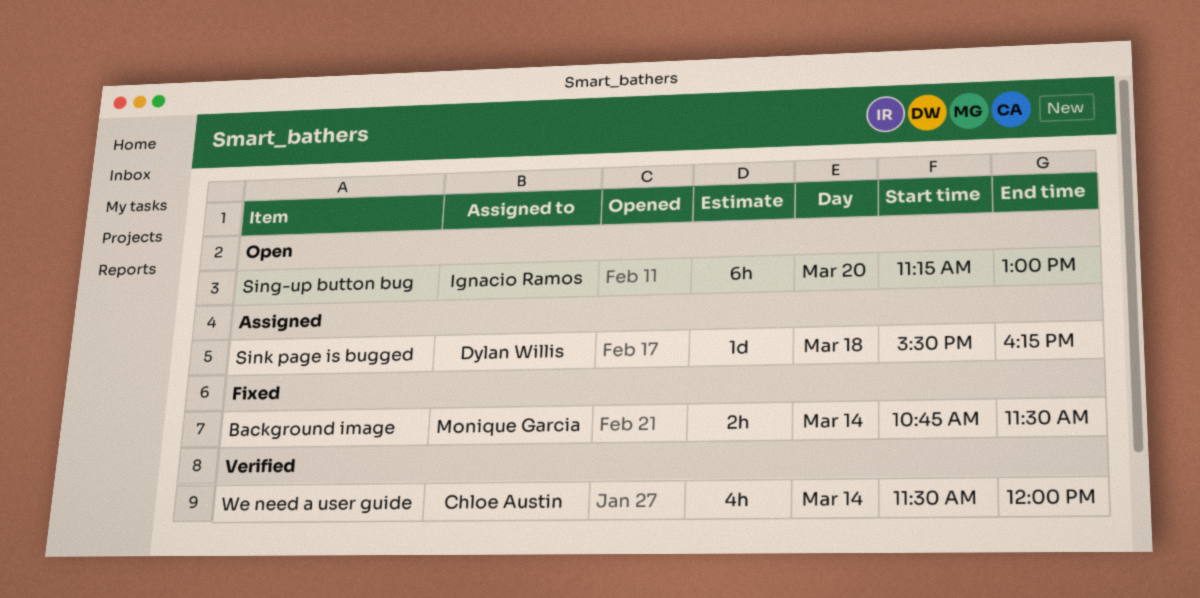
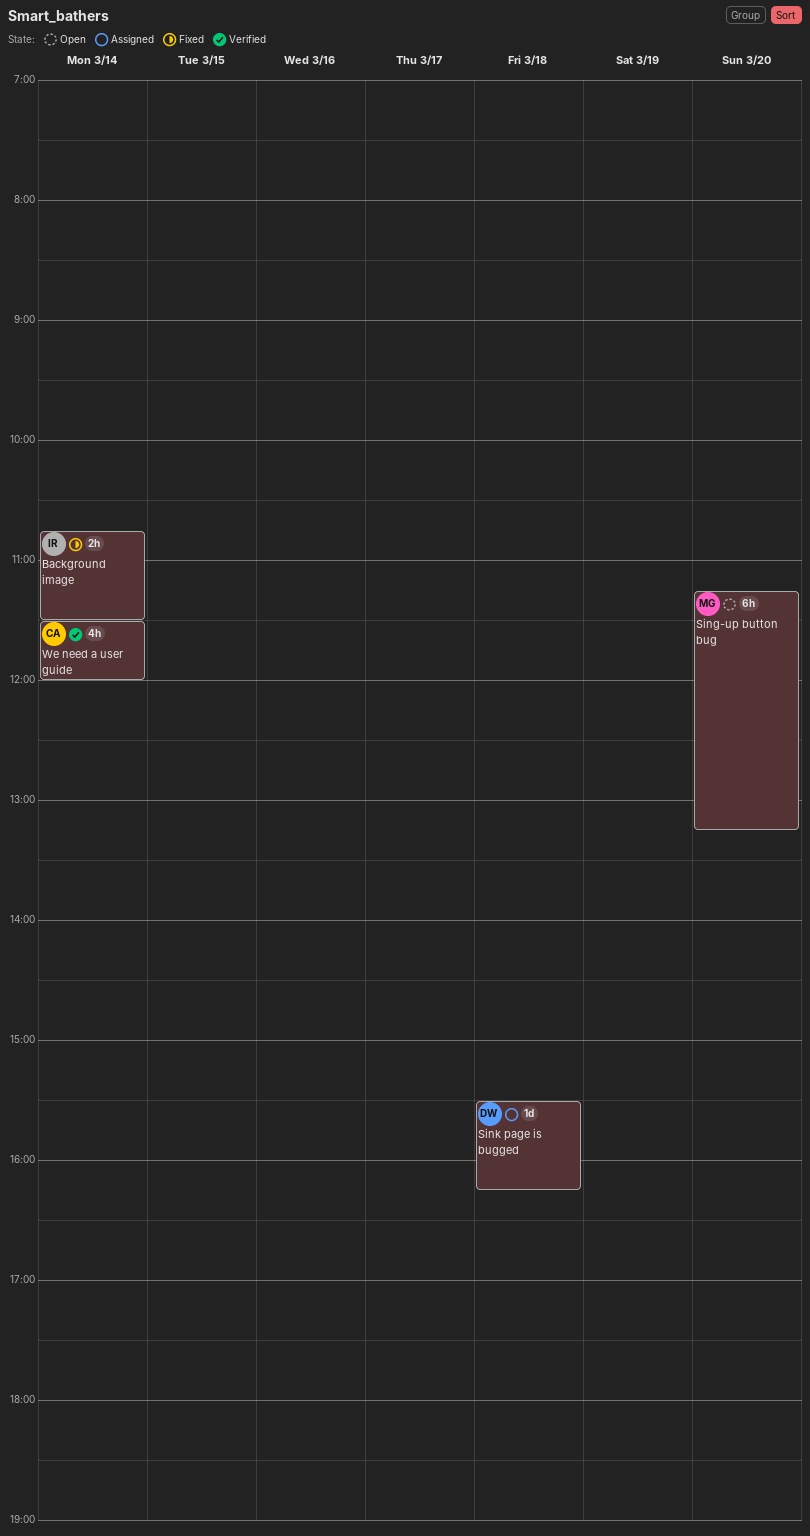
Background image, owner: Monique Garcia -> Ignacio Ramos
Sing-up button bug, owner: Ignacio Ramos -> Monique Garcia
Sing-up button bug, ends: 13:00 -> 13:15

